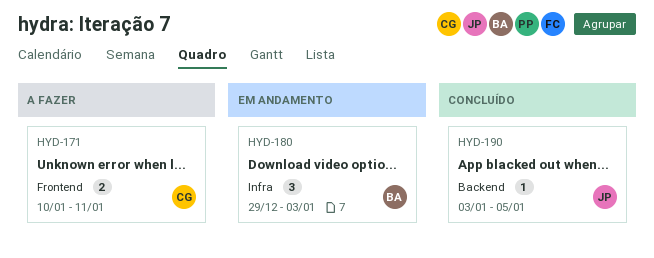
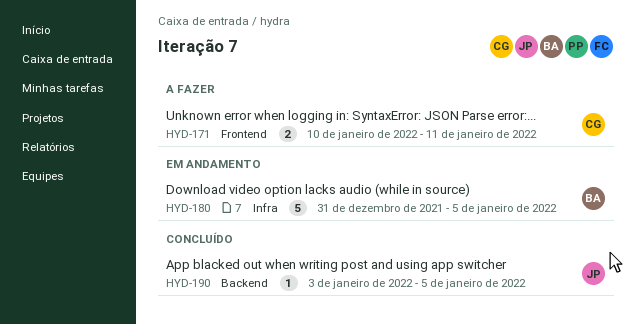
HYD-180, estimate: 3 -> 5
HYD-180, start: Dec 29 -> Dec 31
HYD-180, due: Jan 3 -> Jan 5

